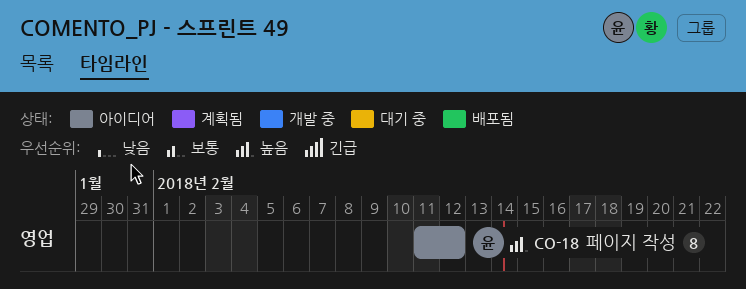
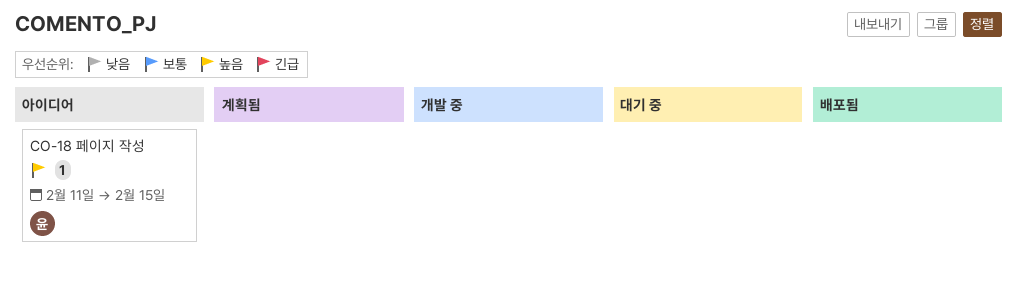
CO-18, estimate: 8 -> 1
CO-18, due: Feb 12 -> Feb 15

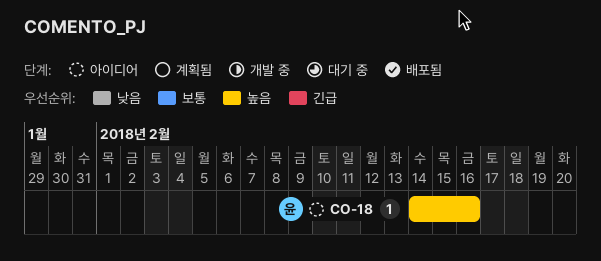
CO-18, start: Feb 11 -> Feb 14
CO-18, due: Feb 15 -> Feb 16

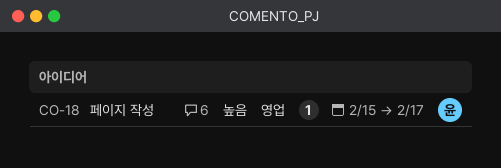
CO-18, start: Feb 14 -> Feb 15
CO-18, due: Feb 16 -> Feb 17

